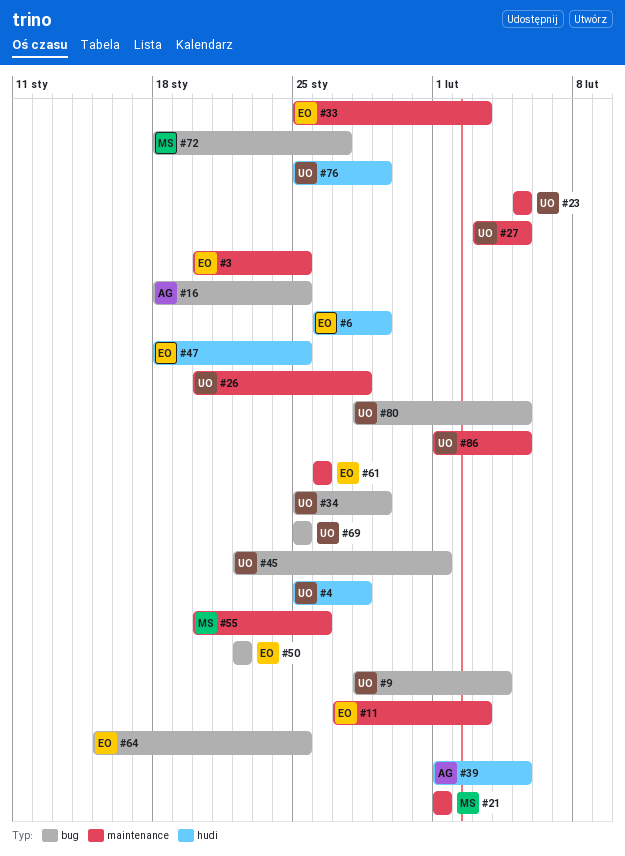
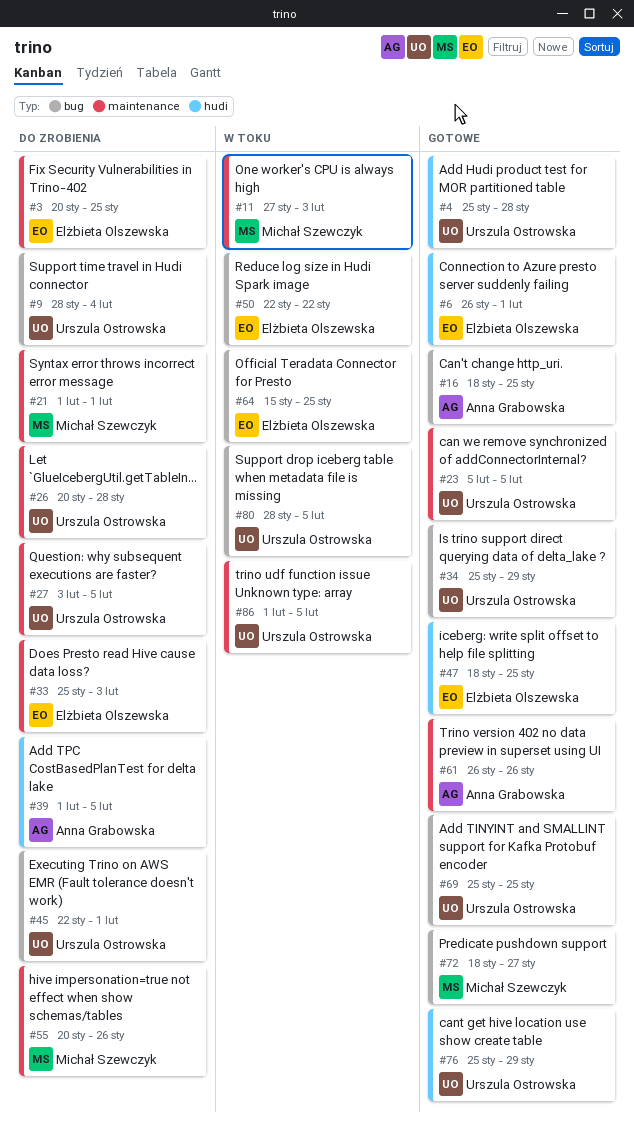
#6, due: Jan 29 -> Feb 1
#11, owner: Elżbieta Olszewska -> Michał Szewczyk
#61, owner: Elżbieta Olszewska -> Anna Grabowska

